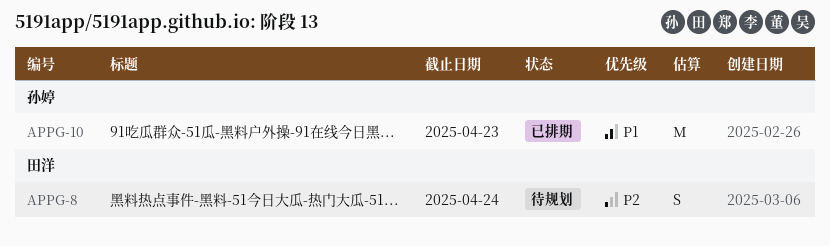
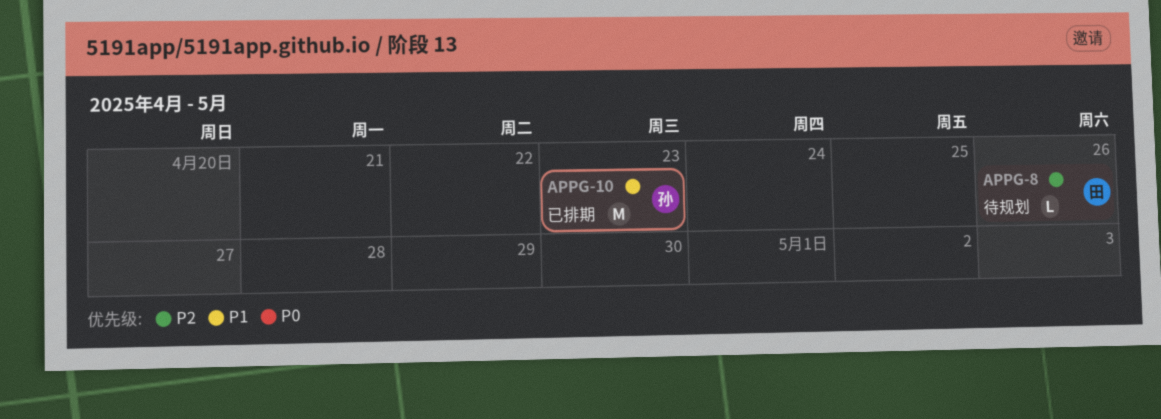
APPG-8, estimate: S -> L
APPG-8, due: Apr 24 -> Apr 26

